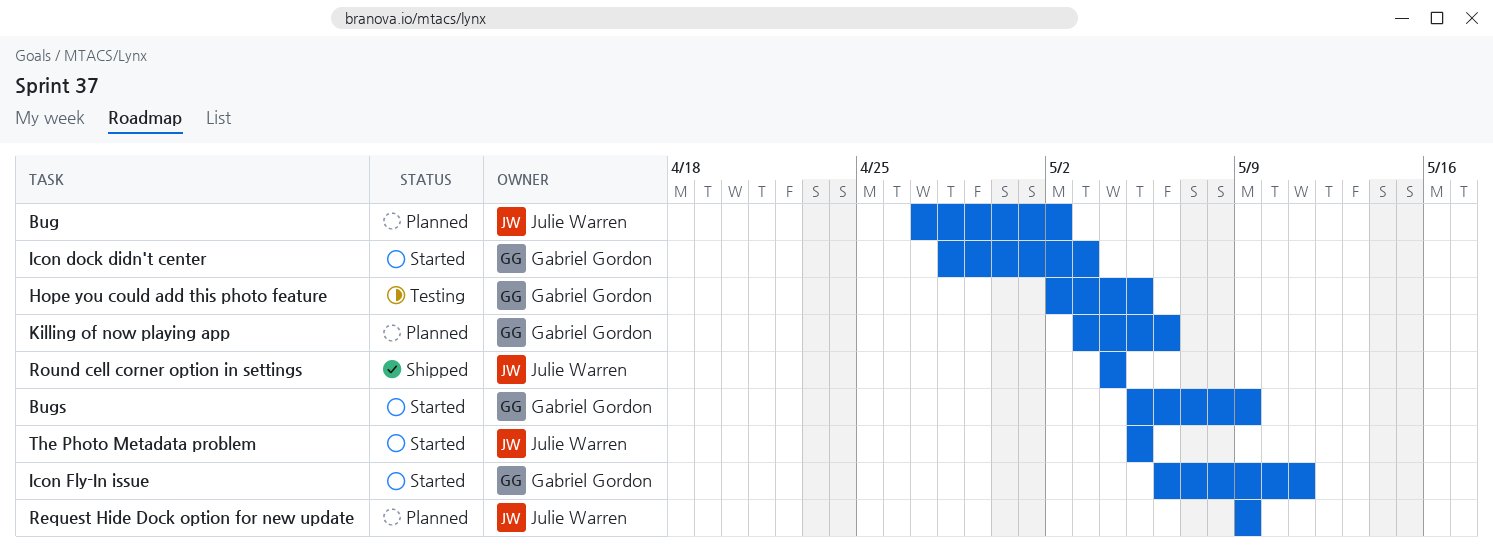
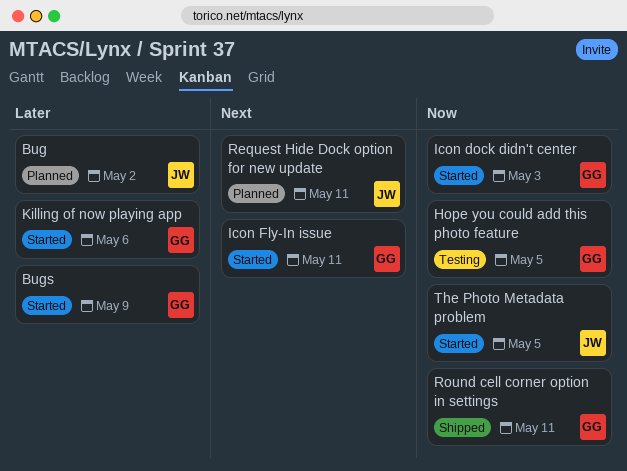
Killing of now playing app, status: Planned -> Started
Request Hide Dock option for new update, due: May 9 -> May 11
Round cell corner option in settings, owner: Julie Warren -> Gabriel Gordon
Round cell corner option in settings, due: May 4 -> May 11

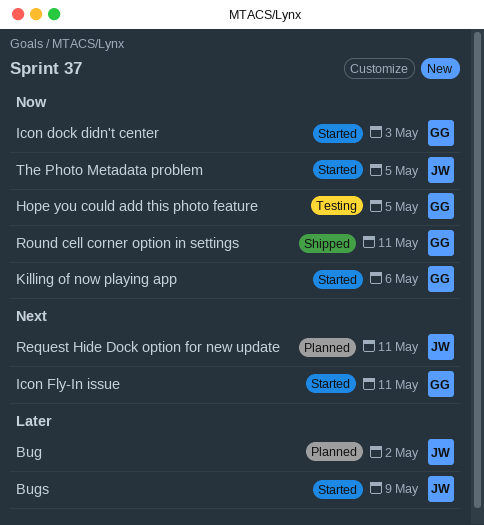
Bugs, owner: GG -> JW
Killing of now playing app, priority: Later -> Now

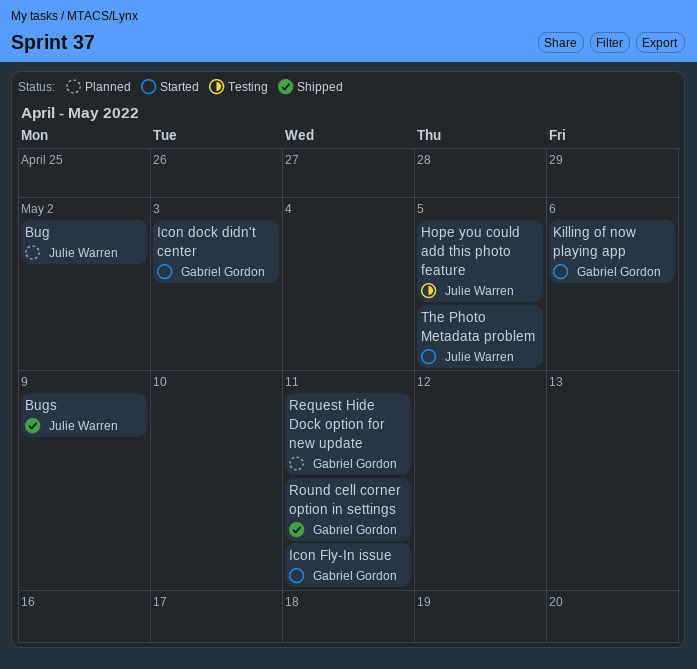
Bugs, status: Started -> Shipped
Hope you could add this photo feature, owner: Gabriel Gordon -> Julie Warren
Request Hide Dock option for new update, owner: Julie Warren -> Gabriel Gordon

